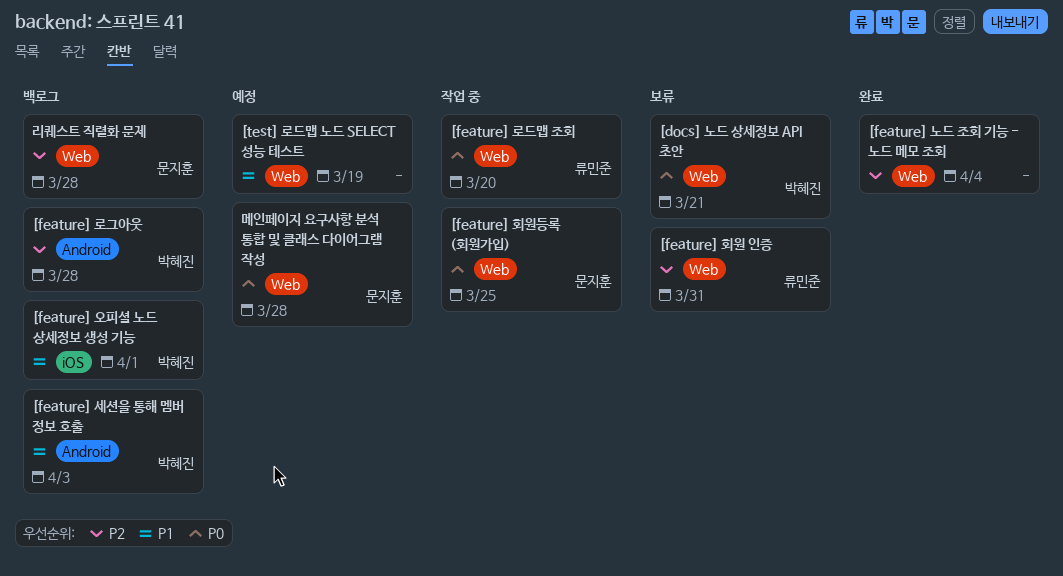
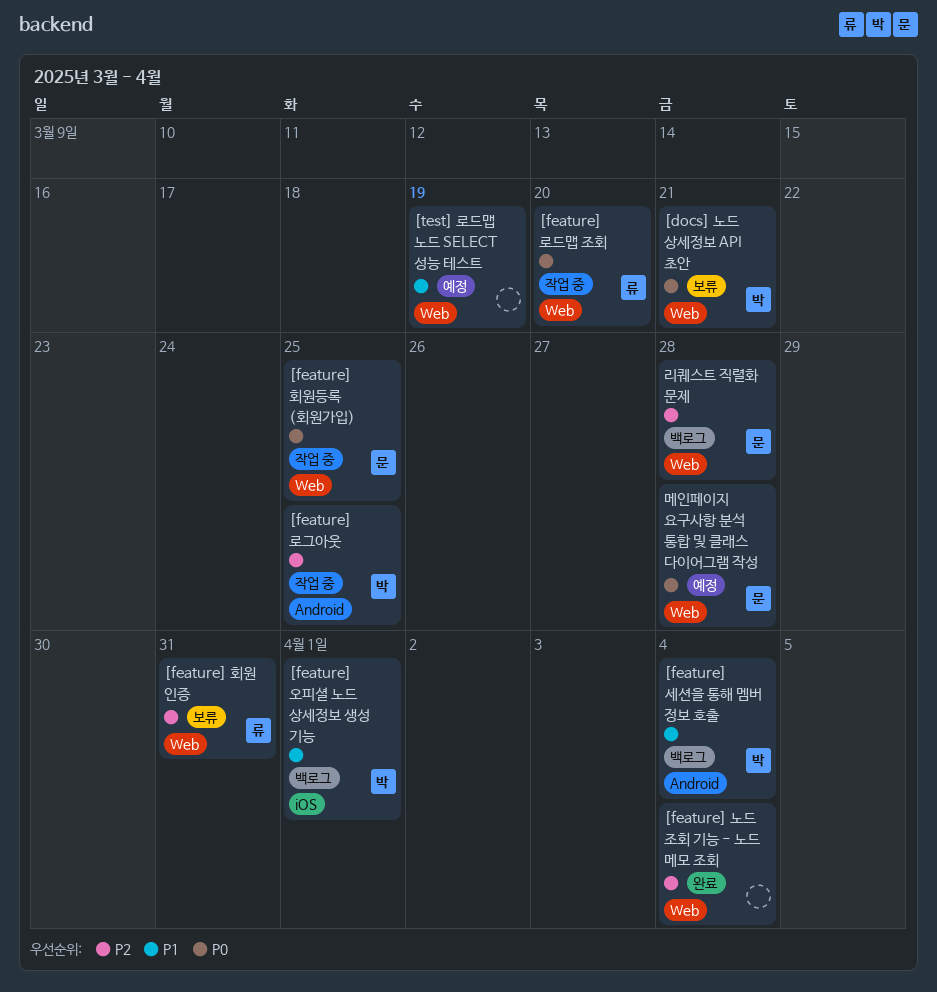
[feature] 로그아웃, status: 백로그 -> 작업 중
[feature] 로그아웃, due: Mar 28 -> Mar 25
[feature] 세션을 통해 멤버 정보 호출, due: Apr 3 -> Apr 4

